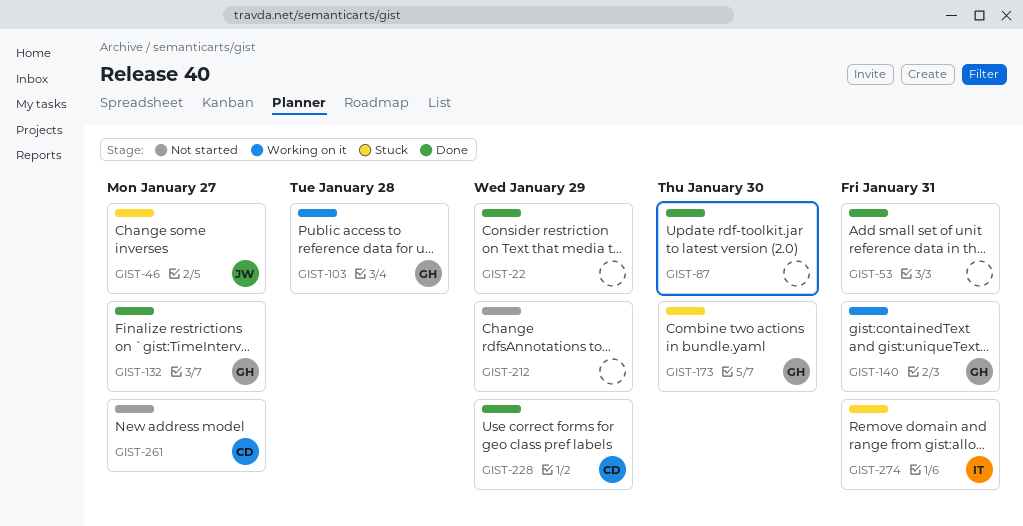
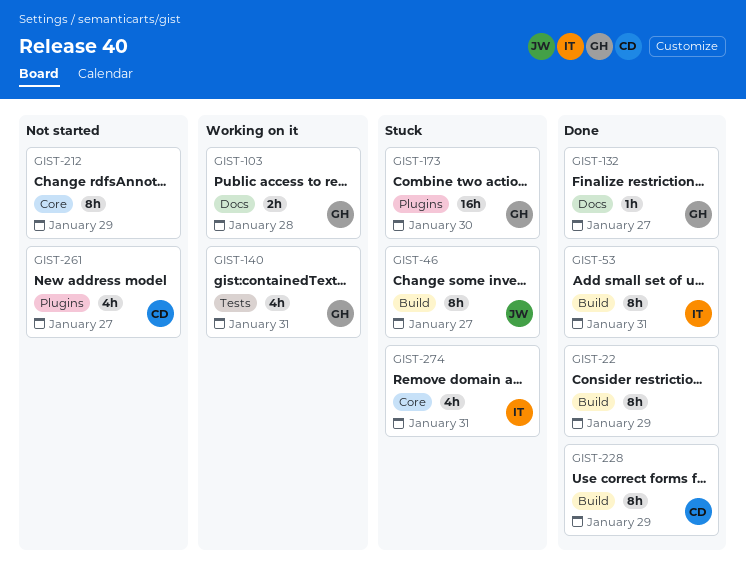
GIST-53, owner: none -> IT
GIST-87: present -> none

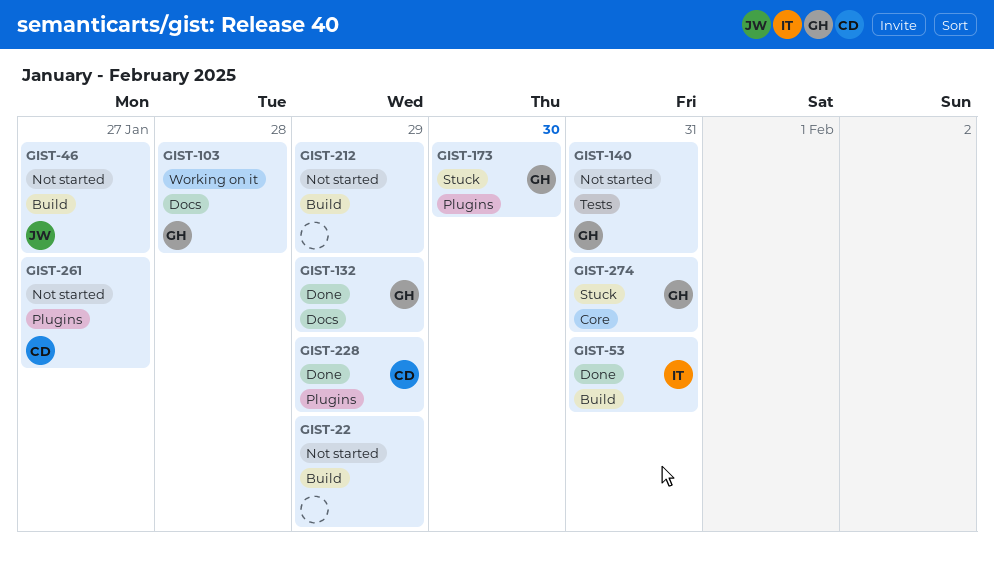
GIST-22, status: Done -> Not started
GIST-46, status: Stuck -> Not started
GIST-132, due: Jan 27 -> Jan 29
GIST-140, status: Working on it -> Not started
GIST-212, label: Core -> Build
GIST-228, label: Build -> Plugins
GIST-274, owner: IT -> GH

